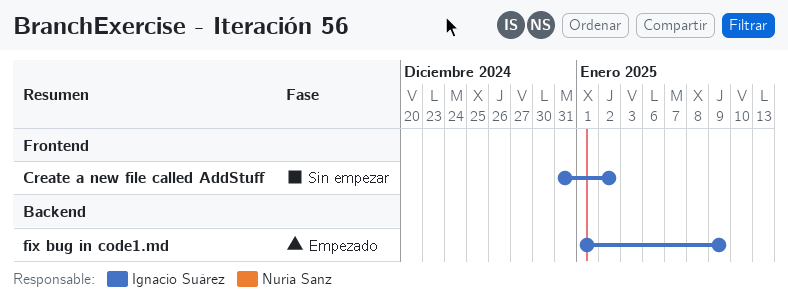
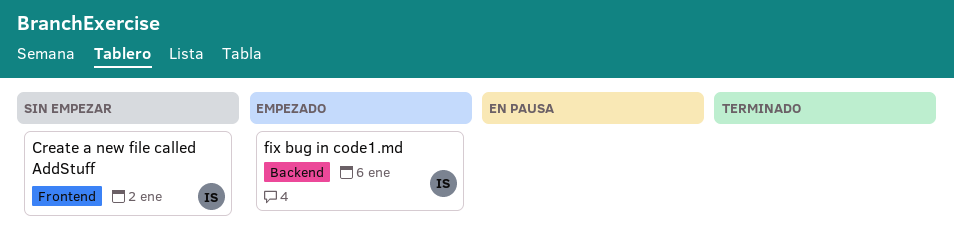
fix bug in code1.md, due: Jan 9 -> Jan 6

